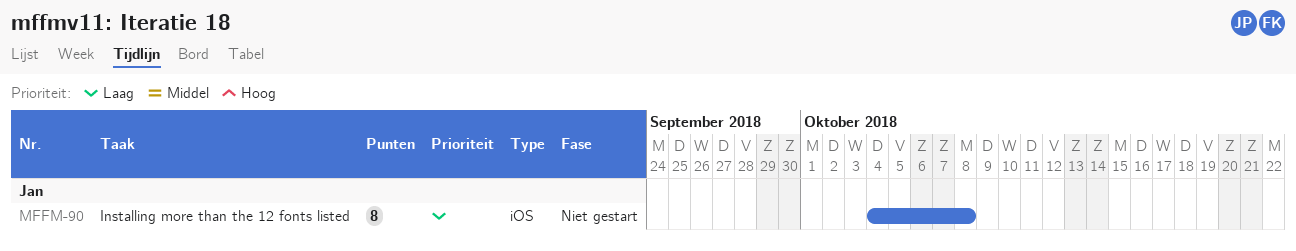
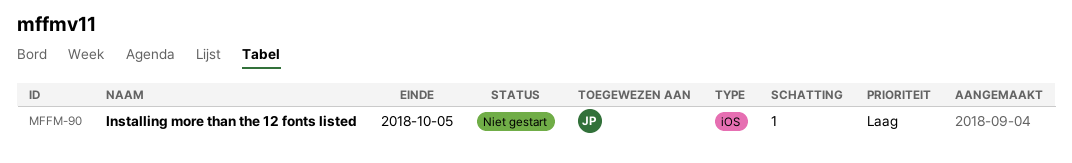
MFFM-90, estimate: 8 -> 1
MFFM-90, due: Oct 8 -> Oct 5

